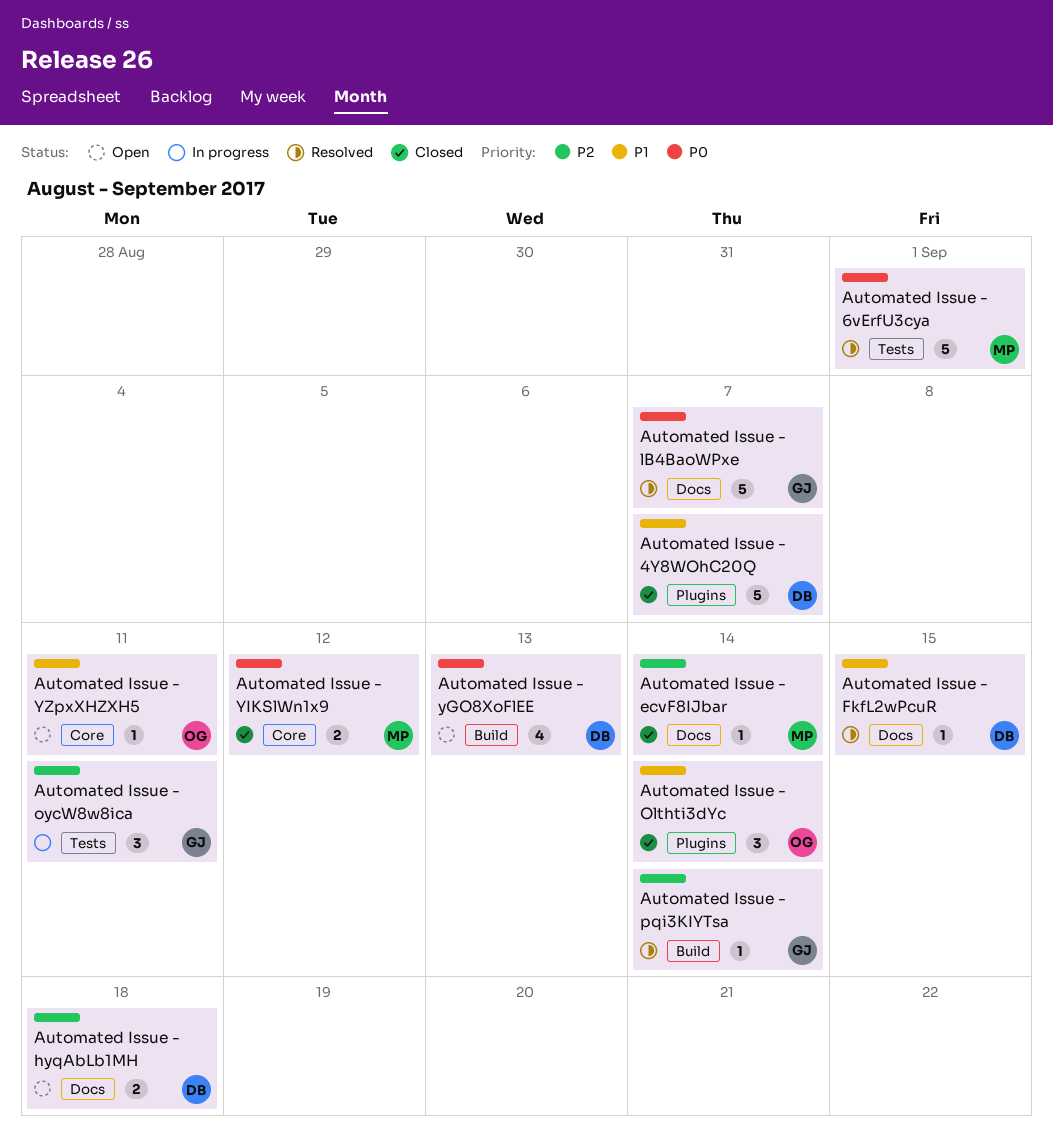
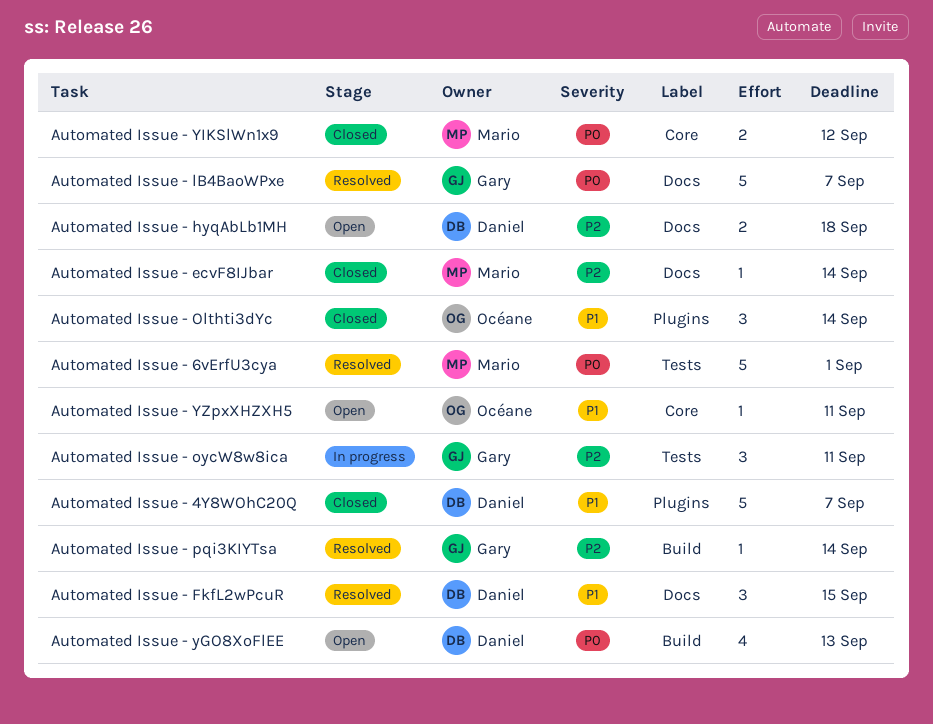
Automated Issue - FkfL2wPcuR, estimate: 1 -> 3

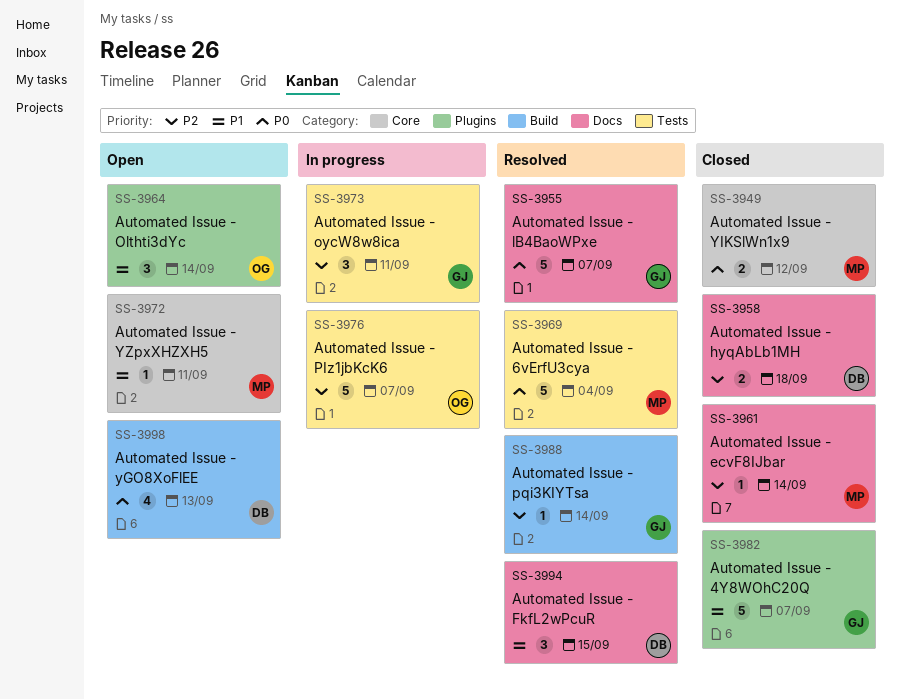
Automated Issue - 4Y8WOhC20Q, owner: Daniel -> Gary
Automated Issue - 6vErfU3cya, due: Sep 1 -> Sep 4
Automated Issue - hyqAbLb1MH, status: Open -> Closed
Automated Issue - Olthti3dYc, status: Closed -> Open
Automated Issue - PIz1jbKcK6: none -> present
Automated Issue - YZpxXHZXH5, owner: Océane -> Mario

